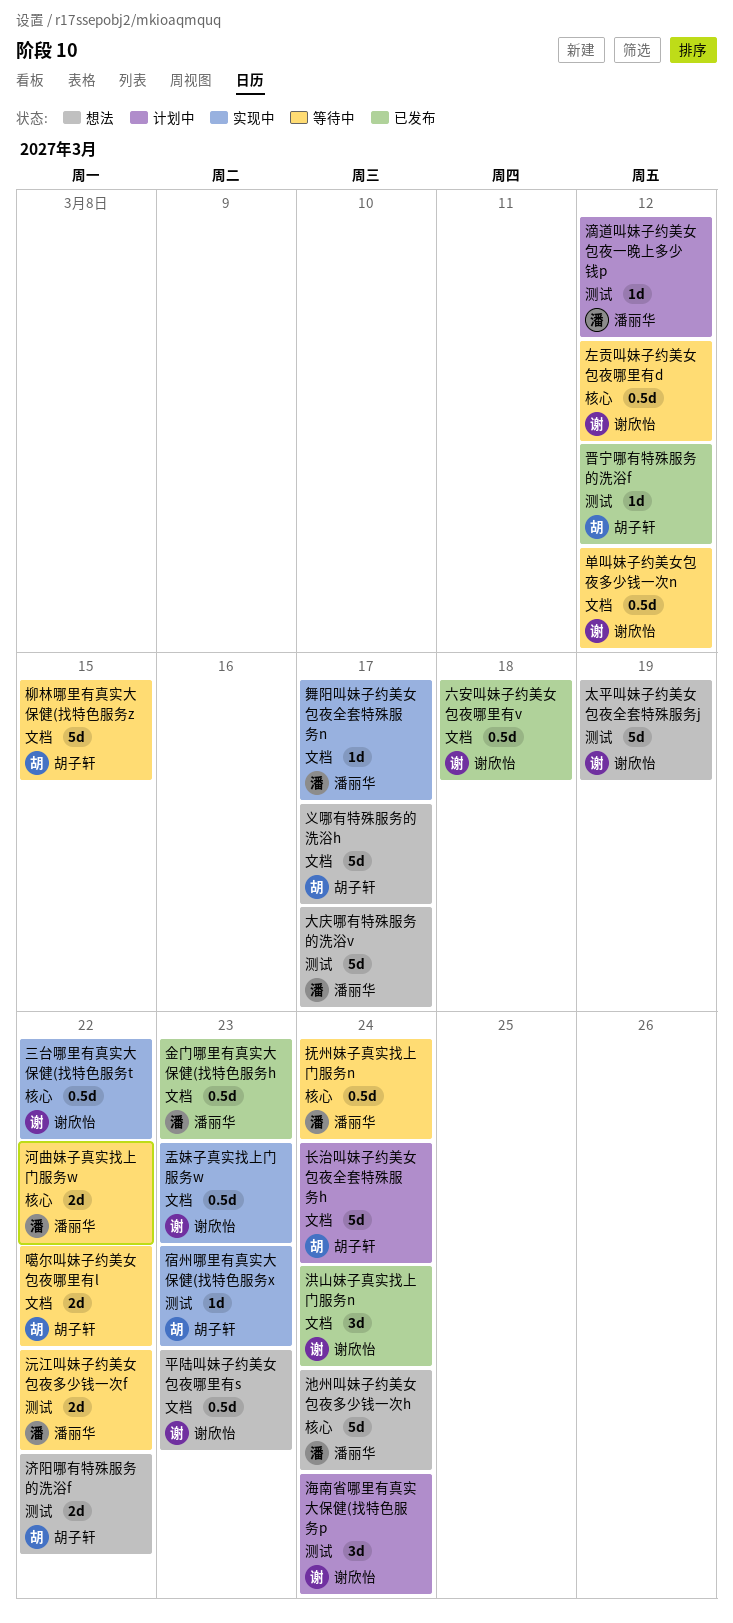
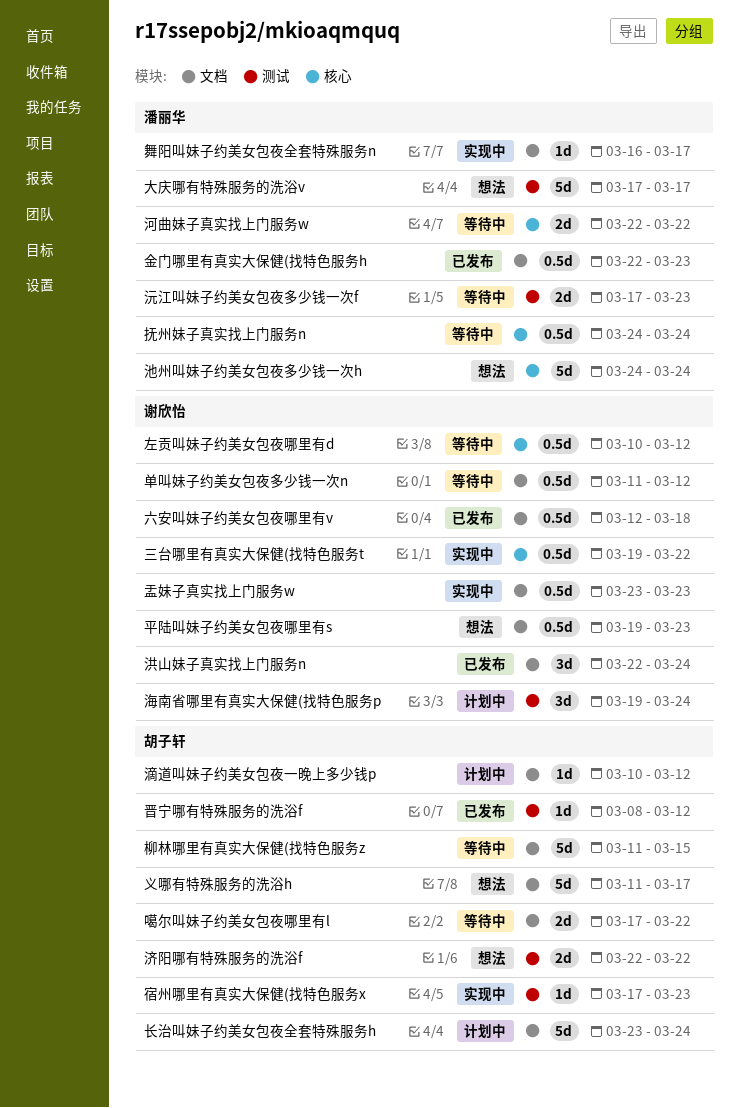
太平叫妹子约美女包夜全套特殊服务j: present -> none
沅江叫妹子约美女包夜多少钱一次f, due: Mar 22 -> Mar 23
滴道叫妹子约美女包夜一晚上多少钱p, owner: 潘丽华 -> 胡子轩
滴道叫妹子约美女包夜一晚上多少钱p, label: 测试 -> 文档

